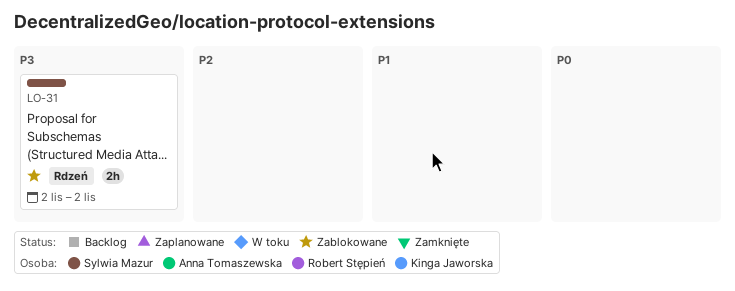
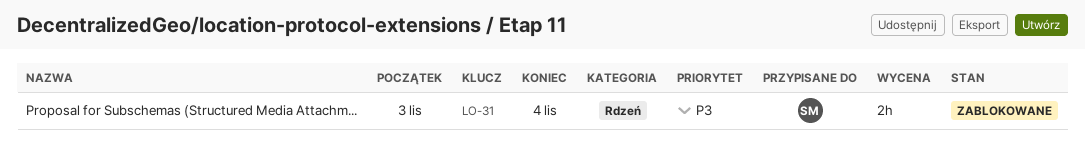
LO-31, start: Nov 2 -> Nov 3
LO-31, due: Nov 2 -> Nov 4

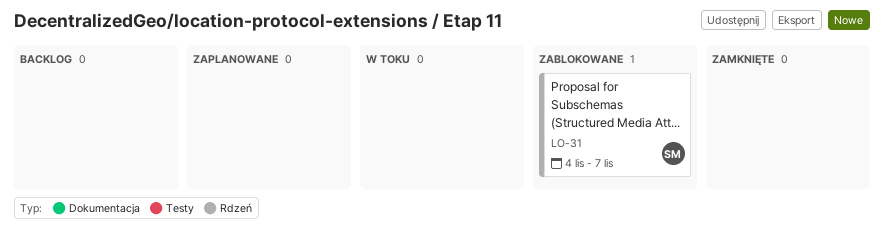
LO-31, start: Nov 3 -> Nov 4
LO-31, due: Nov 4 -> Nov 7

